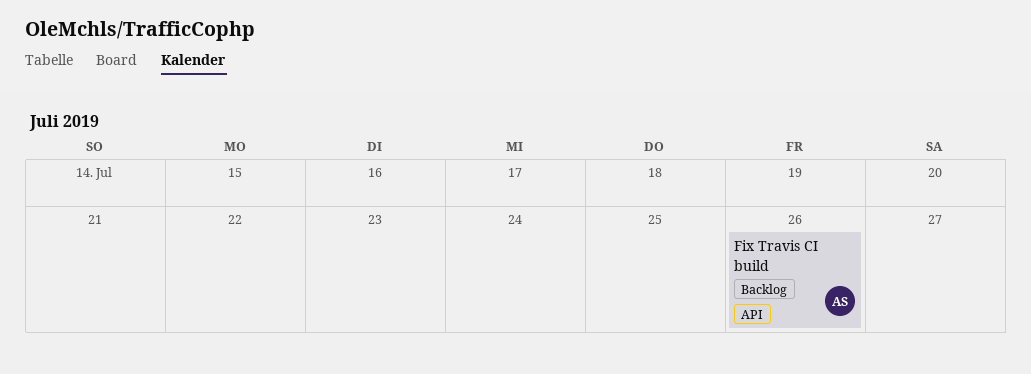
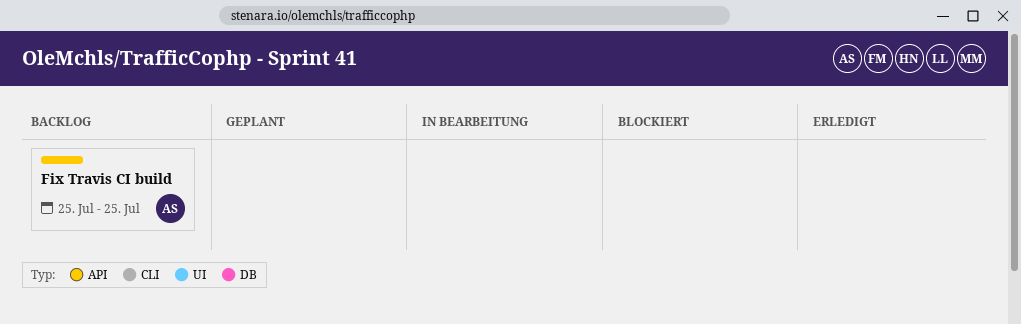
Fix Travis CI build, due: Jul 26 -> Jul 25

